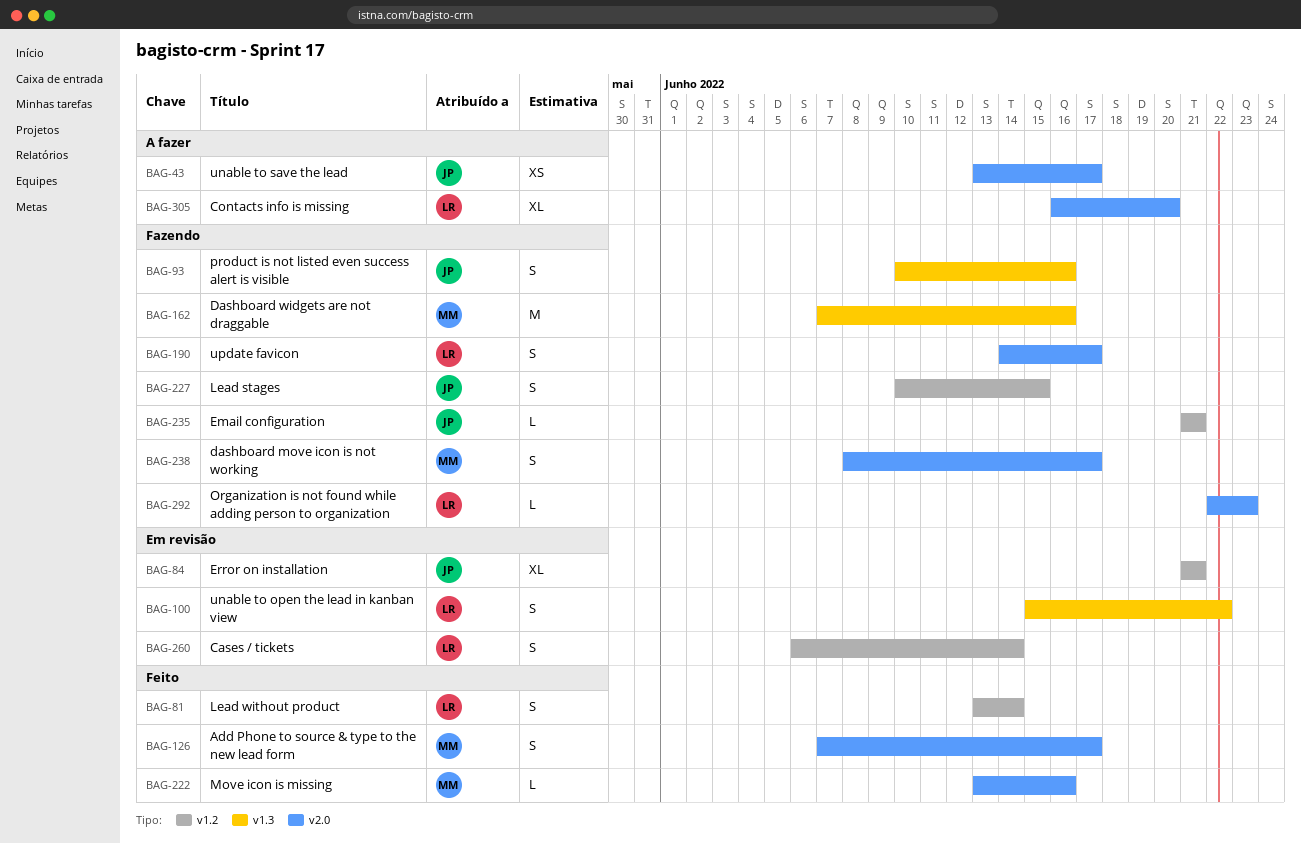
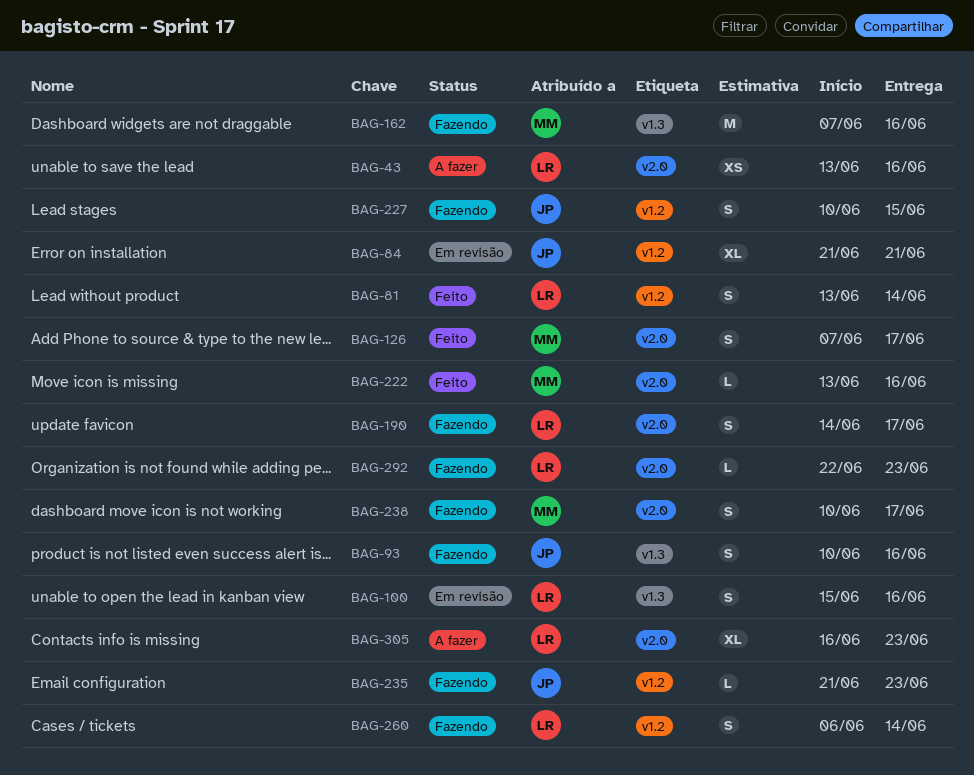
BAG-43, owner: JP -> LR
BAG-43, due: Jun 17 -> Jun 16
BAG-100, due: Jun 22 -> Jun 16
BAG-235, due: Jun 21 -> Jun 23
BAG-238, start: Jun 8 -> Jun 10
BAG-260, status: Em revisão -> Fazendo
BAG-305, due: Jun 20 -> Jun 23

